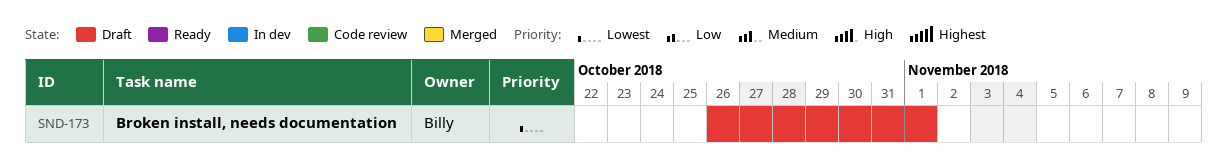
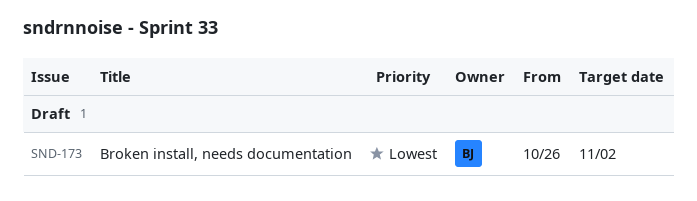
SND-173, due: Nov 1 -> Nov 2

